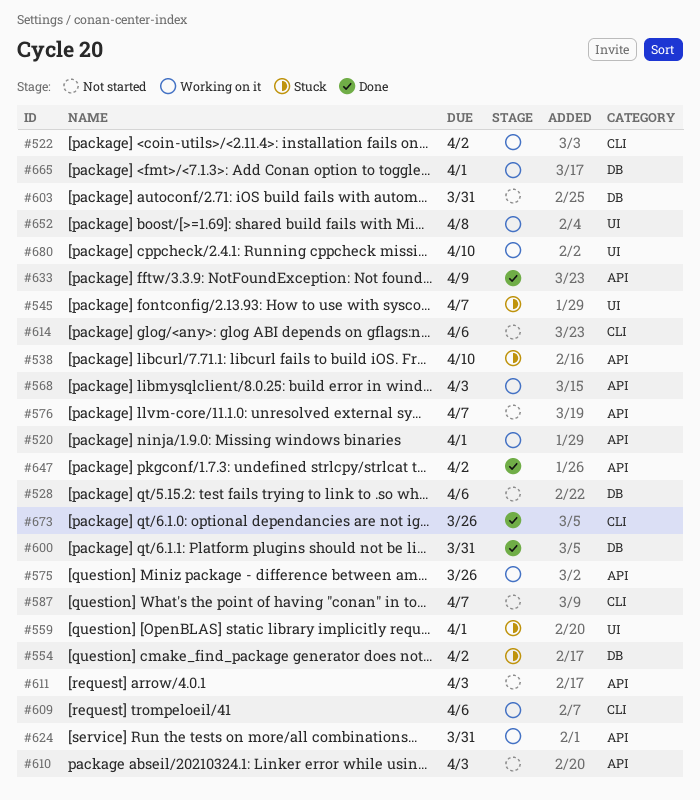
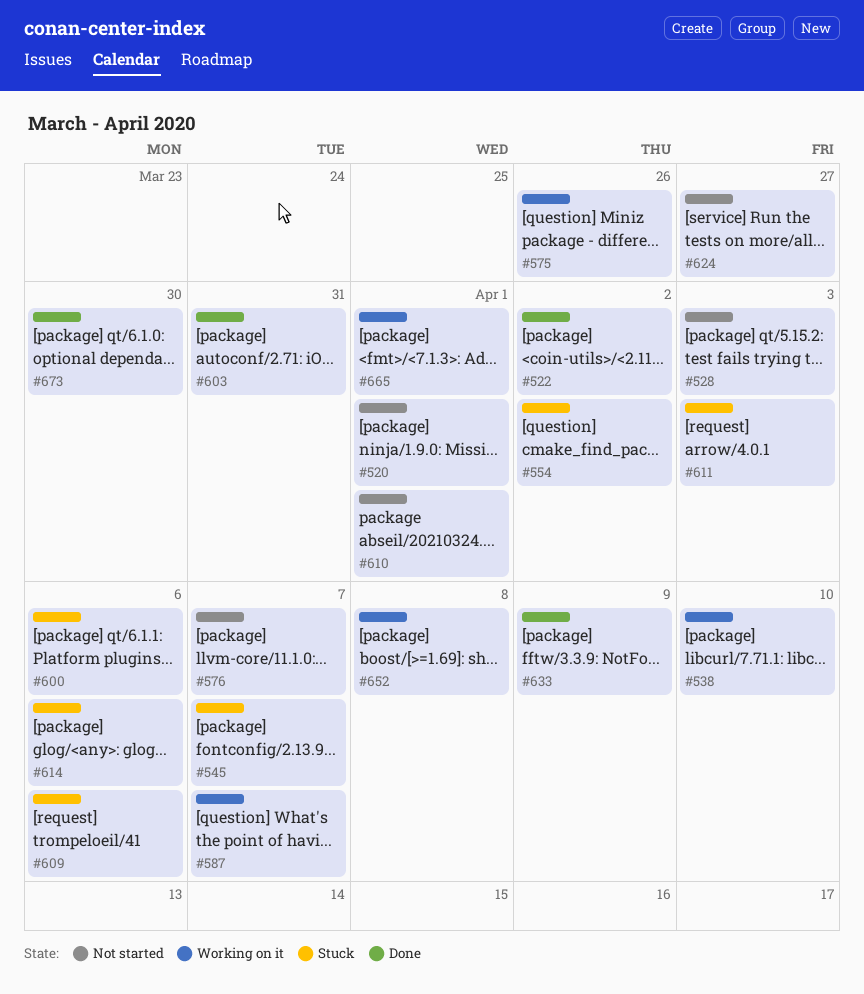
#520, status: Working on it -> Not started
#522, status: Working on it -> Done
#528, due: Apr 6 -> Apr 3
#538, status: Stuck -> Working on it
#559: present -> none
#568: present -> none
#587, status: Not started -> Working on it
#600, status: Done -> Stuck
#600, due: Mar 31 -> Apr 6
#603, status: Not started -> Done
#609, status: Working on it -> Stuck
#610, due: Apr 3 -> Apr 1
#611, status: Not started -> Stuck
#614, status: Not started -> Stuck
#624, status: Working on it -> Not started
#624, due: Mar 31 -> Mar 27
#647: present -> none
#673, due: Mar 26 -> Mar 30
#680: present -> none

